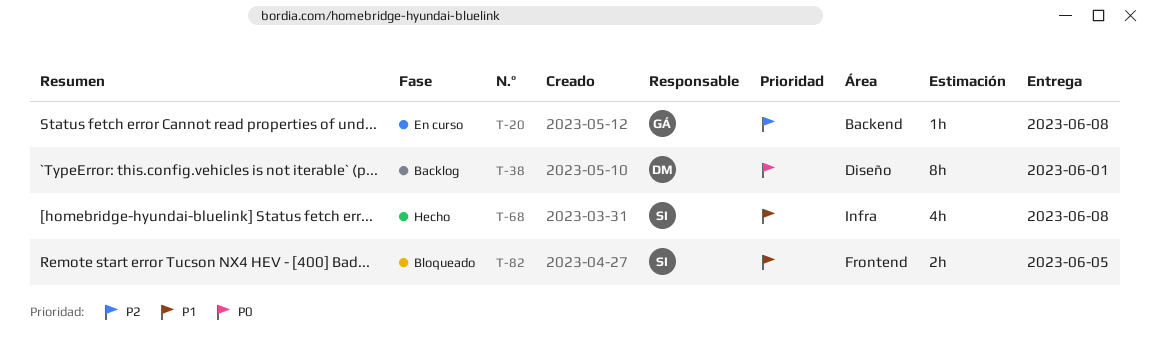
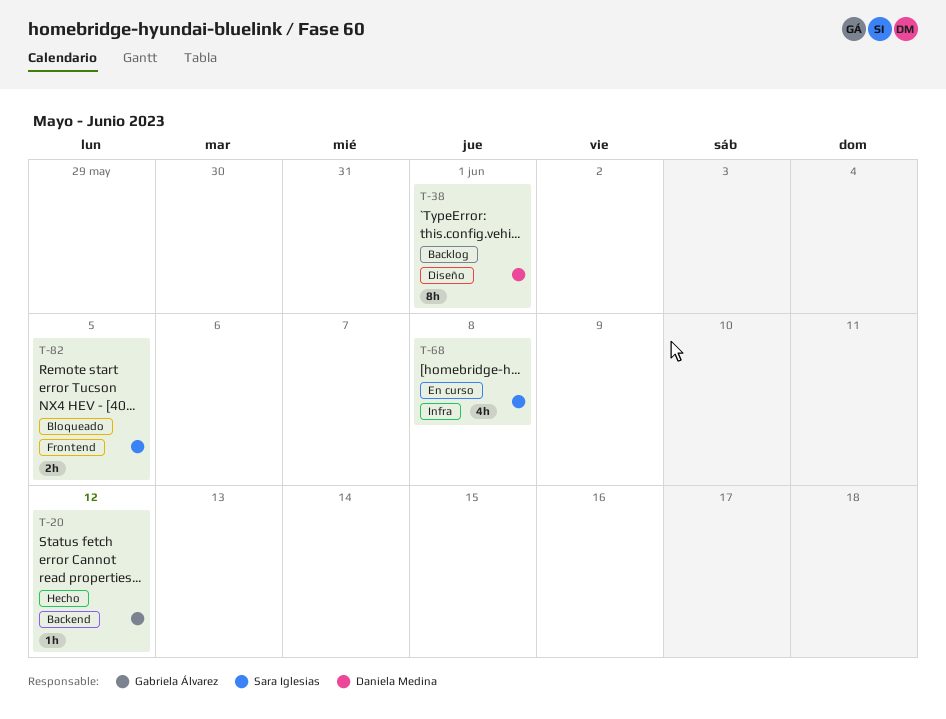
T-20, status: En curso -> Hecho
T-20, due: Jun 8 -> Jun 12
T-68, status: Hecho -> En curso

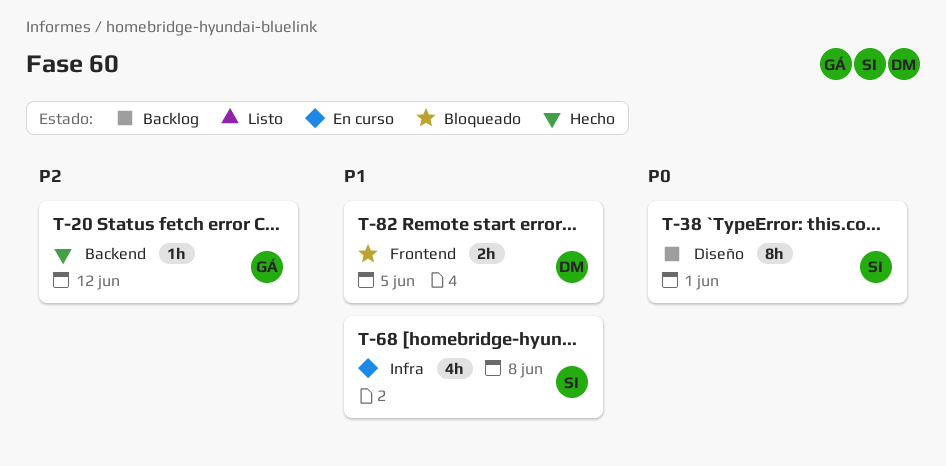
T-38, owner: Daniela Medina -> Sara Iglesias
T-82, owner: Sara Iglesias -> Daniela Medina

